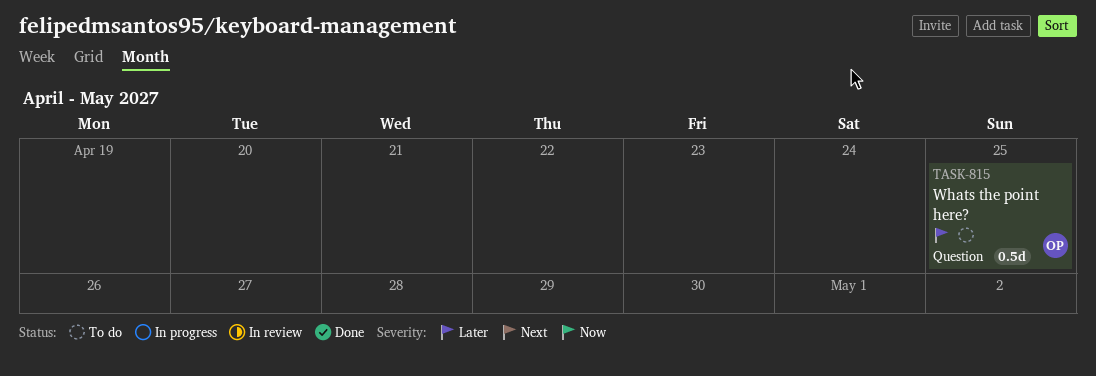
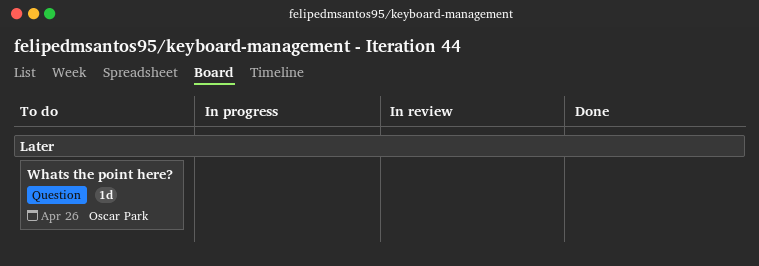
Whats the point here?, estimate: 0.5d -> 1d
Whats the point here?, due: Apr 25 -> Apr 26

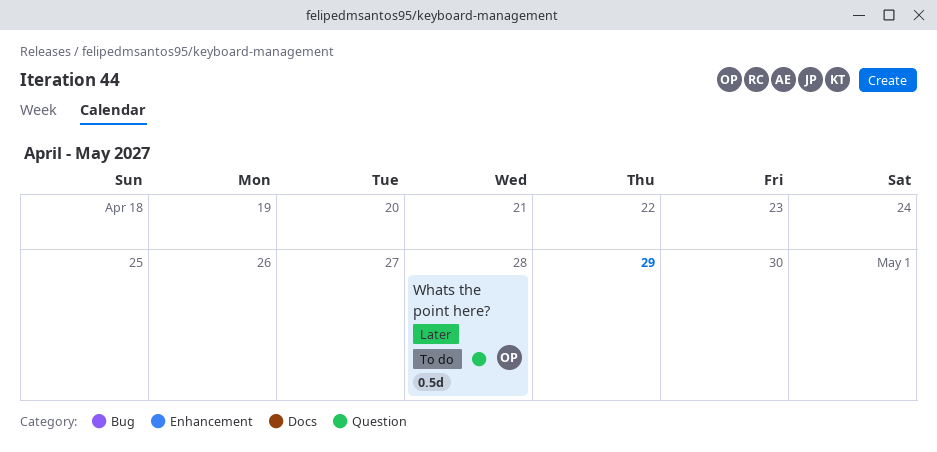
Whats the point here?, estimate: 1d -> 0.5d
Whats the point here?, due: Apr 26 -> Apr 28

